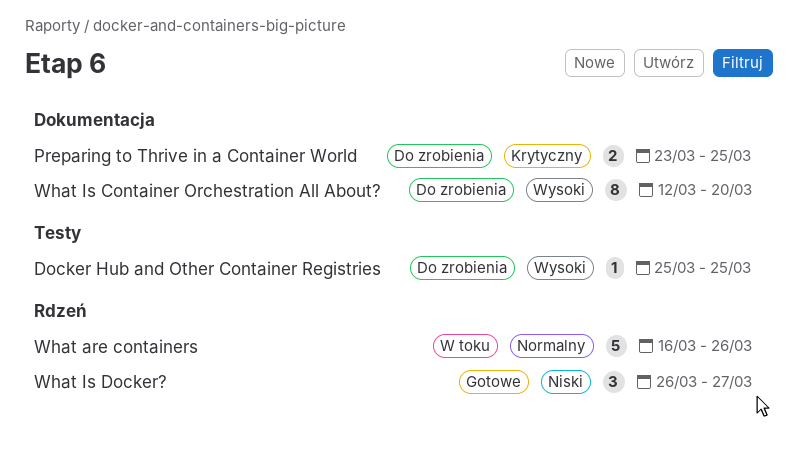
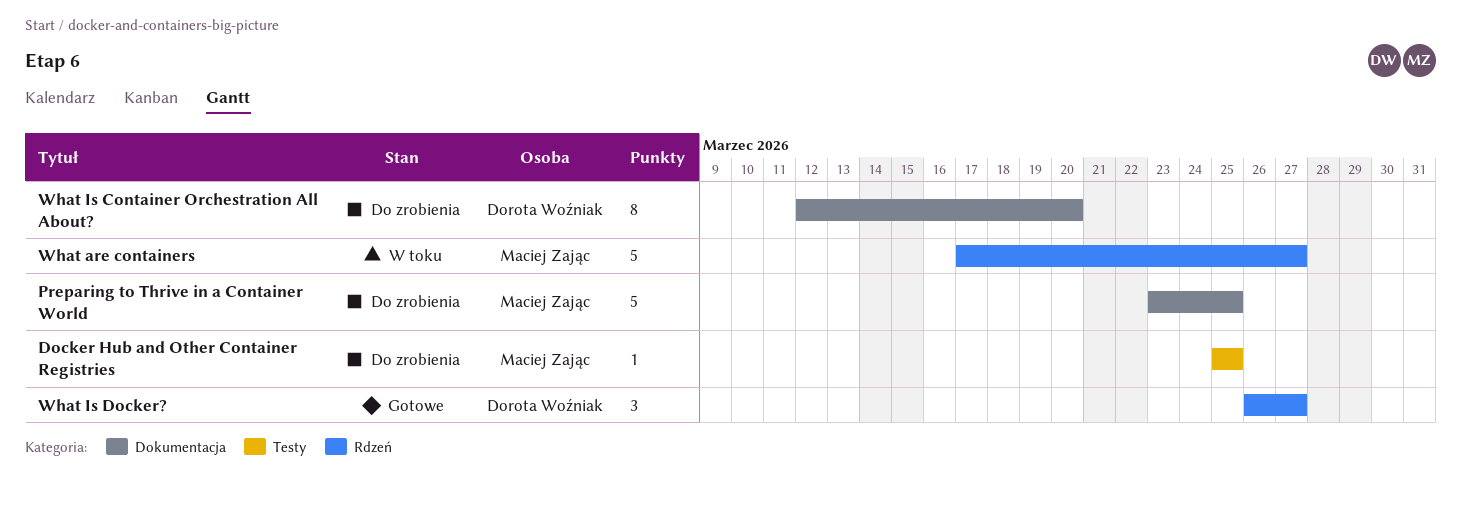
Preparing to Thrive in a Container World, estimate: 2 -> 5
What are containers, start: Mar 16 -> Mar 17
What are containers, due: Mar 26 -> Mar 27

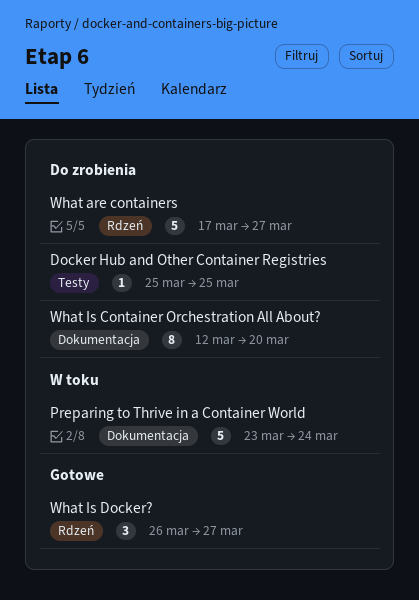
Preparing to Thrive in a Container World, status: Do zrobienia -> W toku
Preparing to Thrive in a Container World, due: Mar 25 -> Mar 24
What are containers, status: W toku -> Do zrobienia

